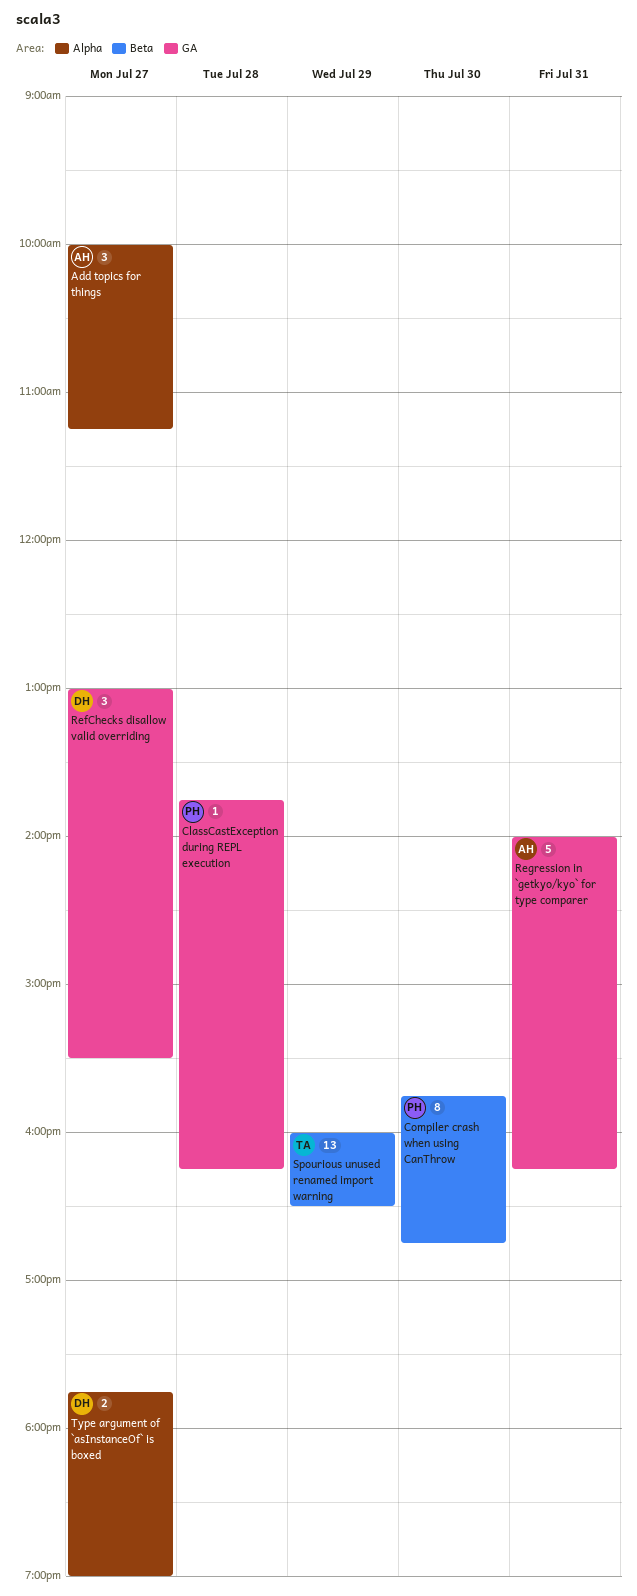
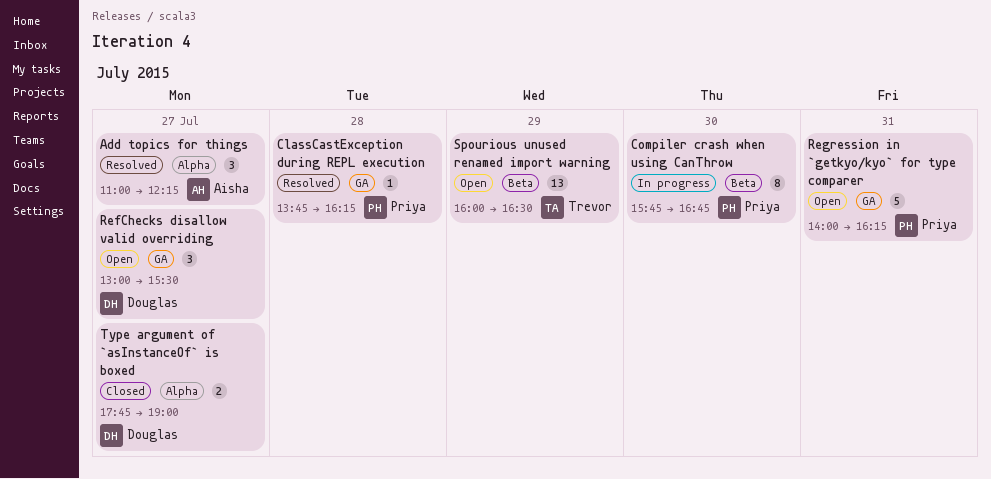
Add topics for things, begins: 10:00 -> 11:00
Add topics for things, ends: 11:15 -> 12:15
Regression in `getkyo/kyo` for type comparer, owner: Aisha -> Priya

